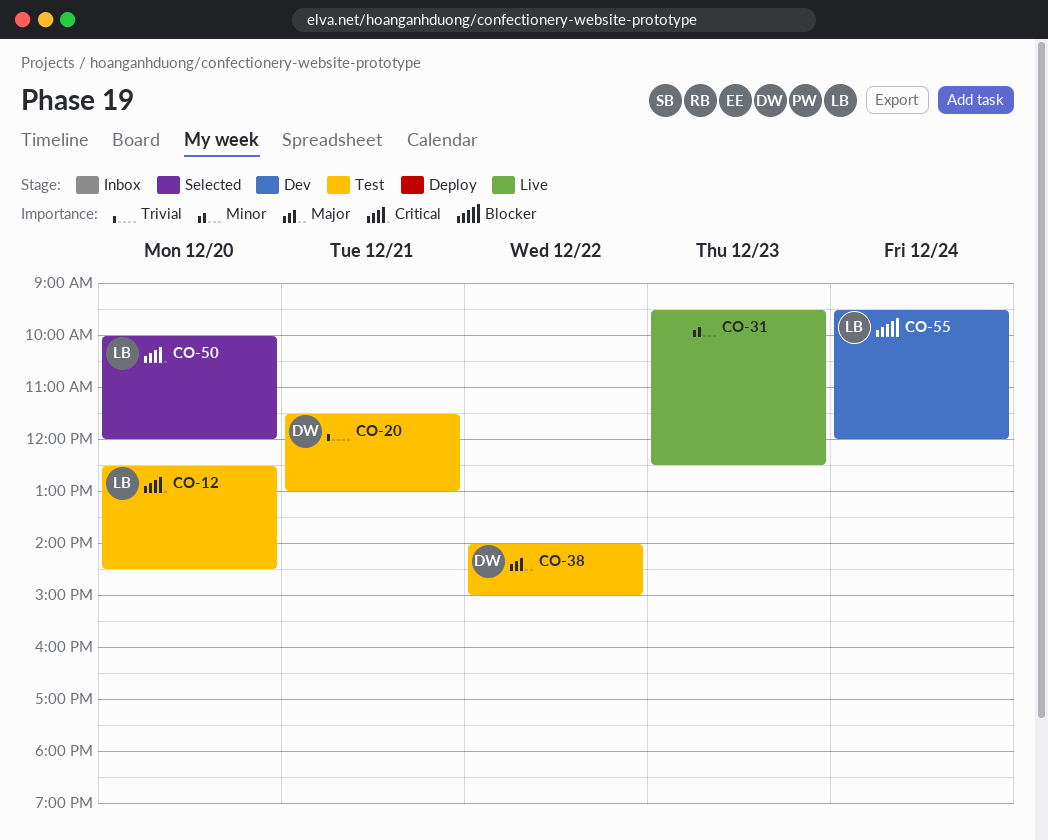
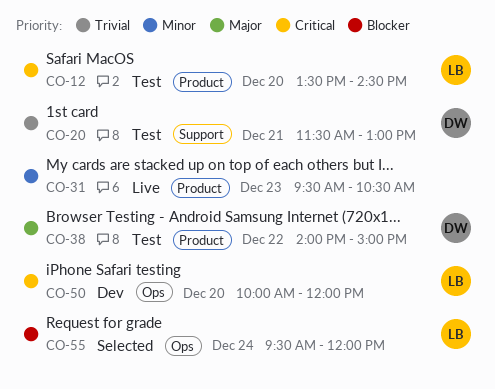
CO-12, begins: 12:30 -> 13:30
CO-31, ends: 12:30 -> 10:30
CO-50, status: Selected -> Dev
CO-55, status: Dev -> Selected

